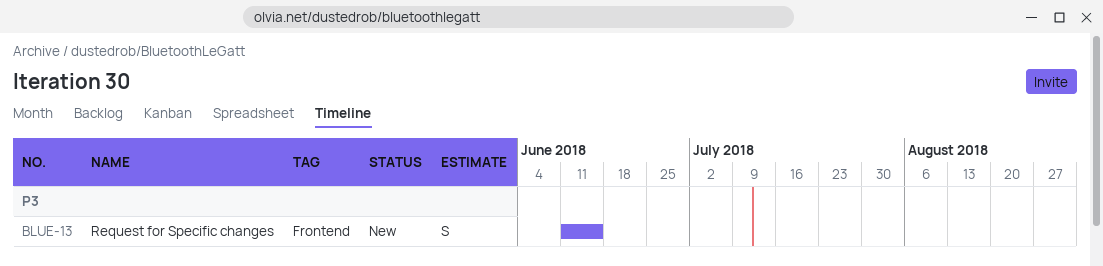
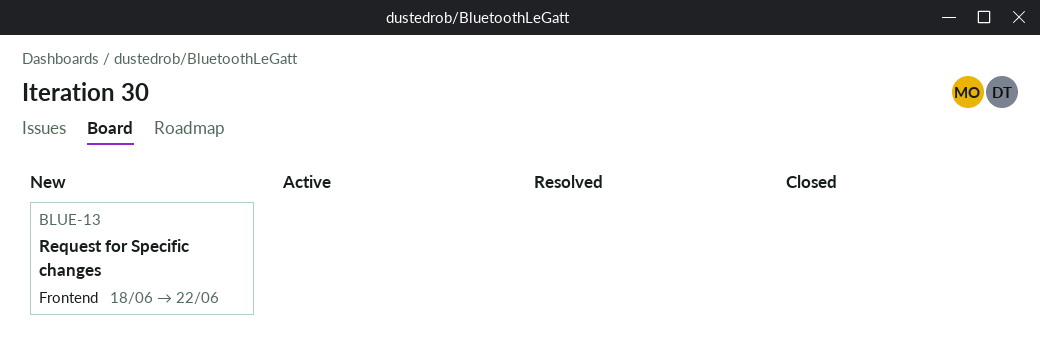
BLUE-13, start: Jun 11 -> Jun 18
BLUE-13, due: Jun 15 -> Jun 22

